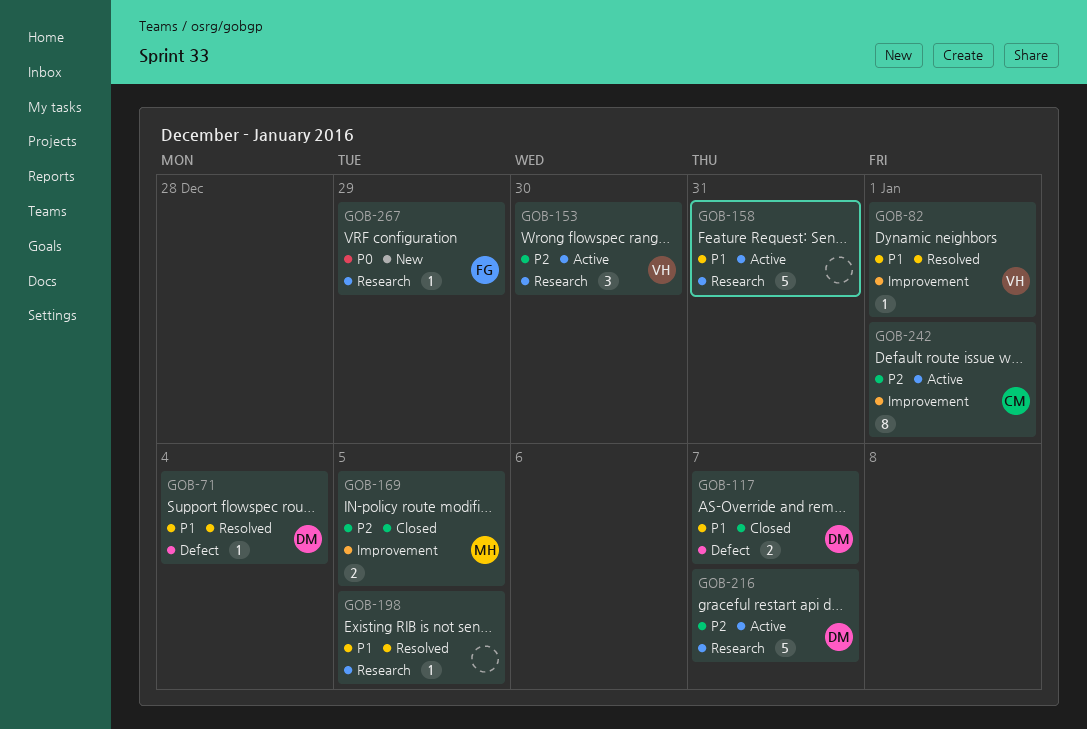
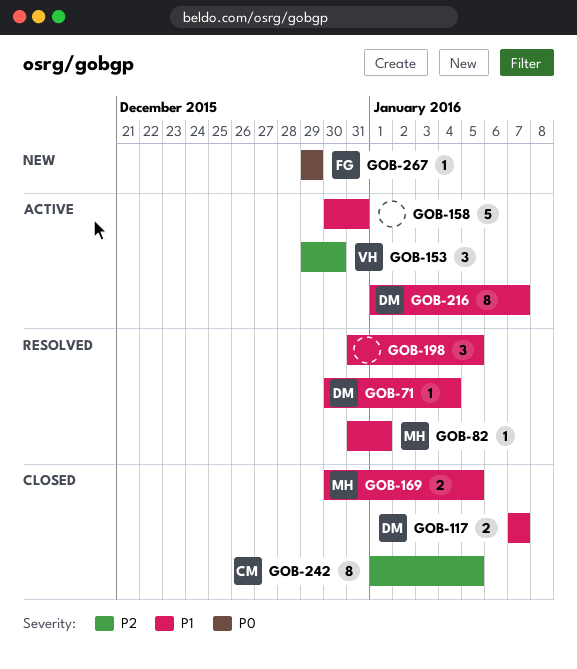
GOB-82, owner: VH -> MH
GOB-169, priority: P2 -> P1
GOB-198, estimate: 1 -> 3
GOB-216, priority: P2 -> P1
GOB-216, estimate: 5 -> 8
GOB-242, status: Active -> Closed
GOB-242, due: Jan 1 -> Jan 5

